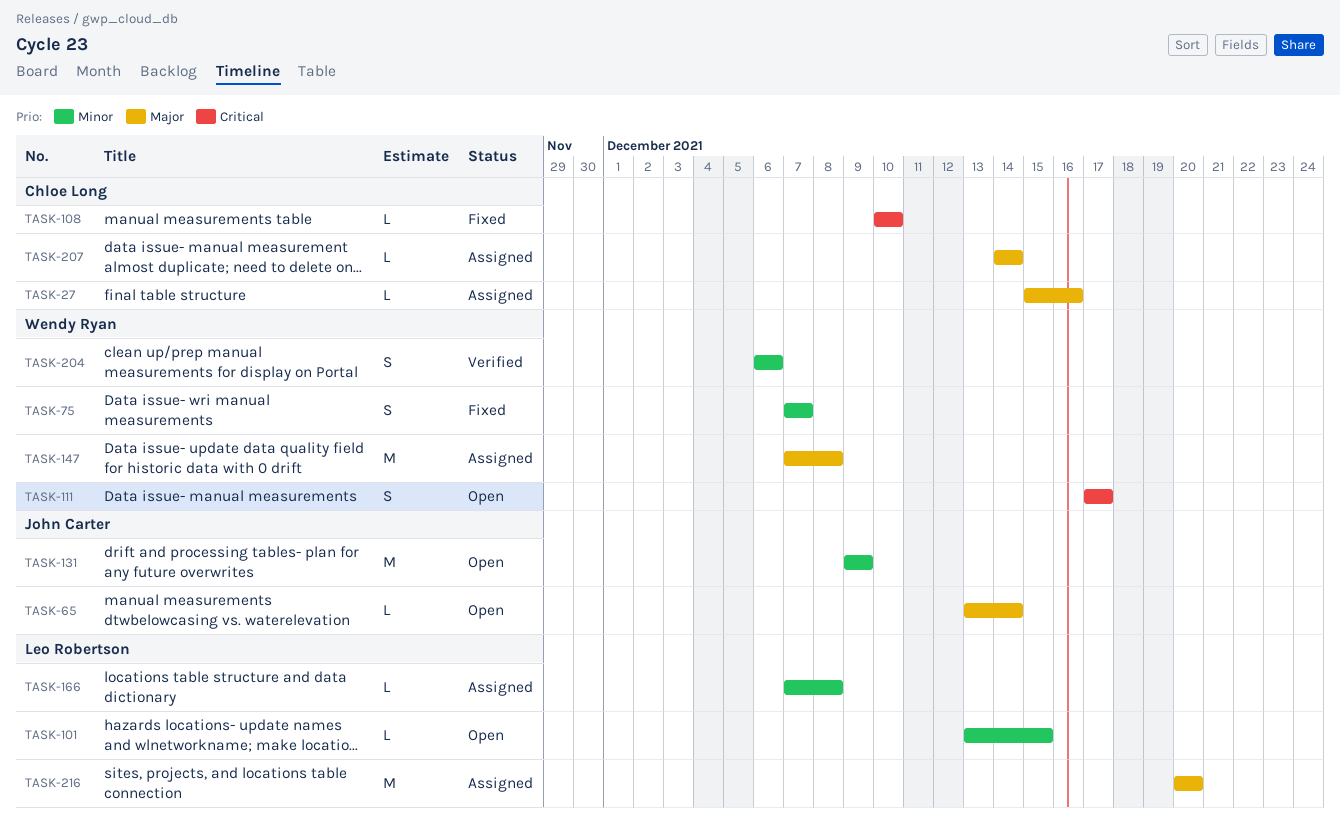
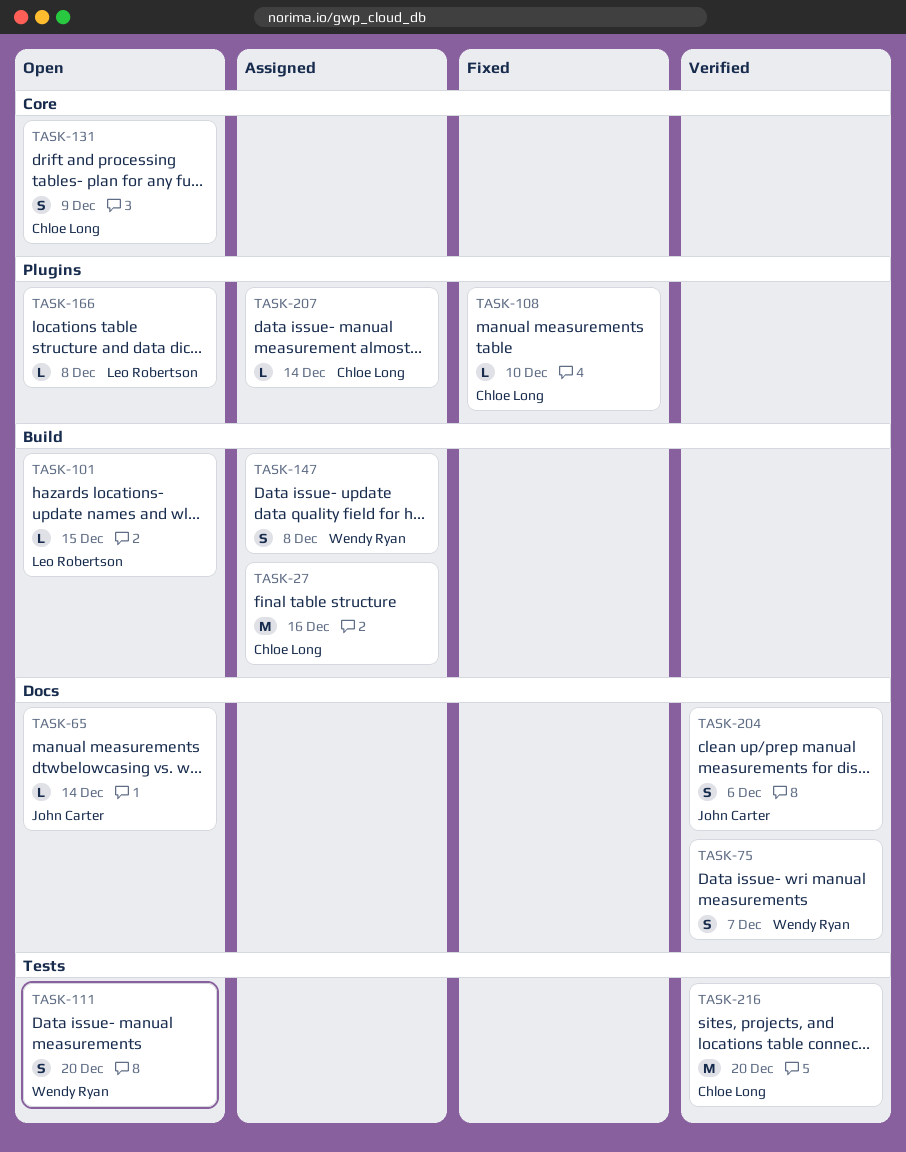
TASK-27, estimate: L -> M
TASK-75, status: Fixed -> Verified
TASK-111, due: Dec 17 -> Dec 20
TASK-131, owner: John Carter -> Chloe Long
TASK-131, estimate: M -> S
TASK-147, estimate: M -> S
TASK-166, status: Assigned -> Open
TASK-204, owner: Wendy Ryan -> John Carter
TASK-216, status: Assigned -> Verified
TASK-216, owner: Leo Robertson -> Chloe Long

